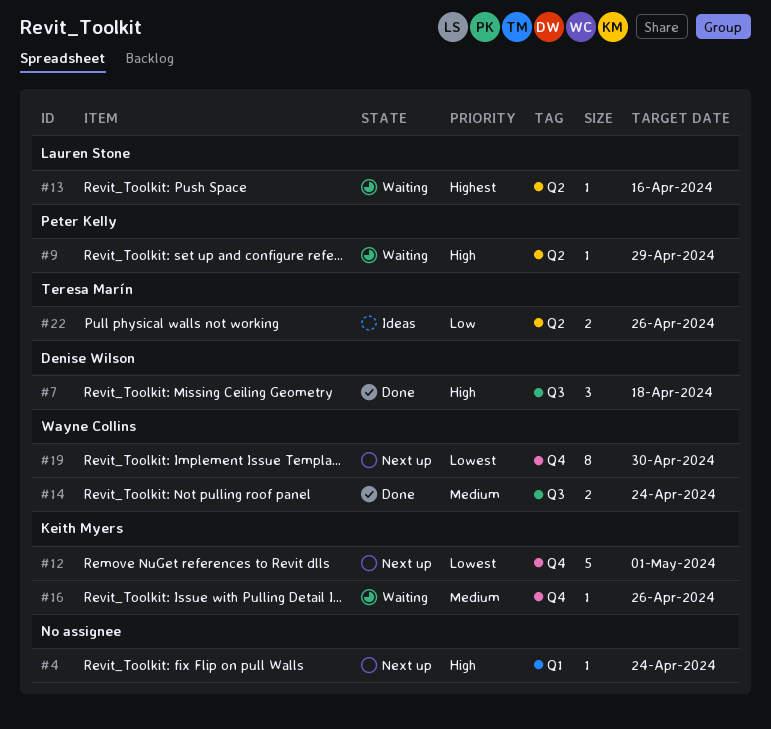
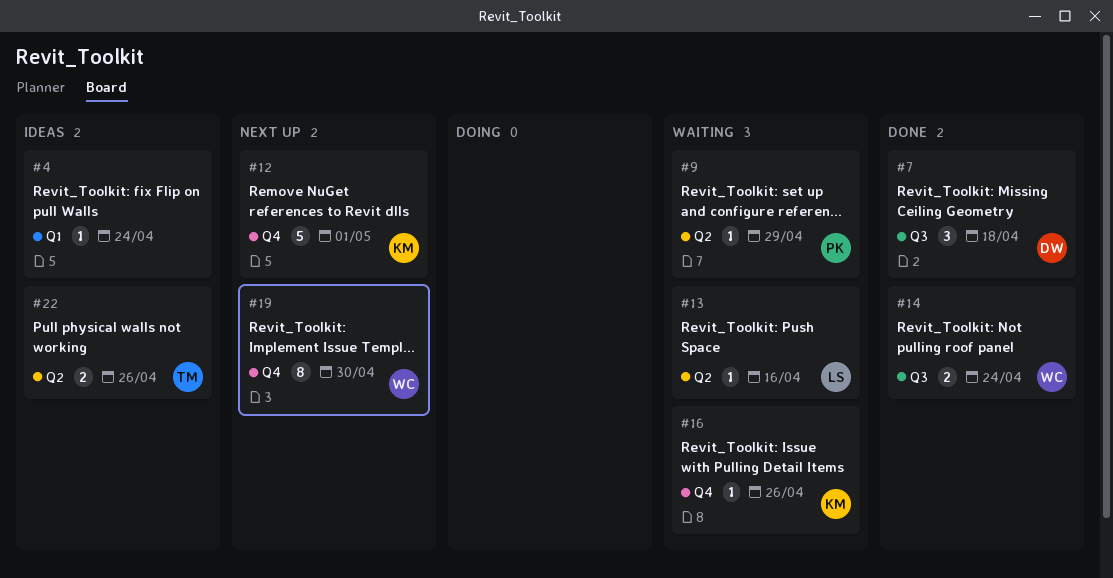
#4, status: Next up -> Ideas

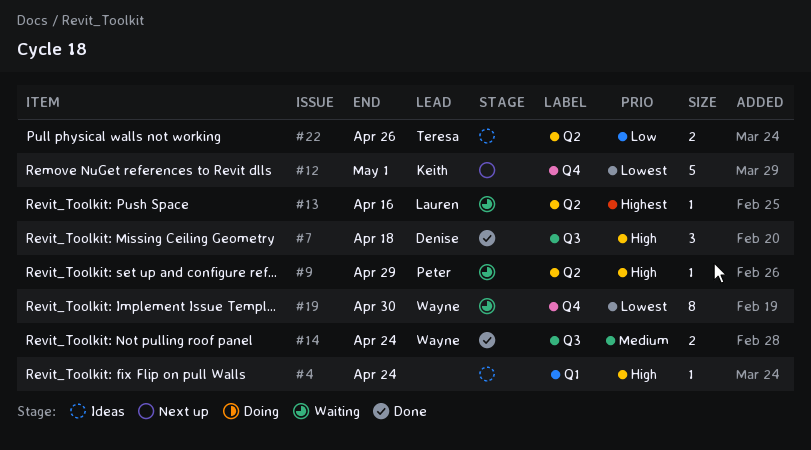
#16: present -> none
#19, status: Next up -> Waiting

